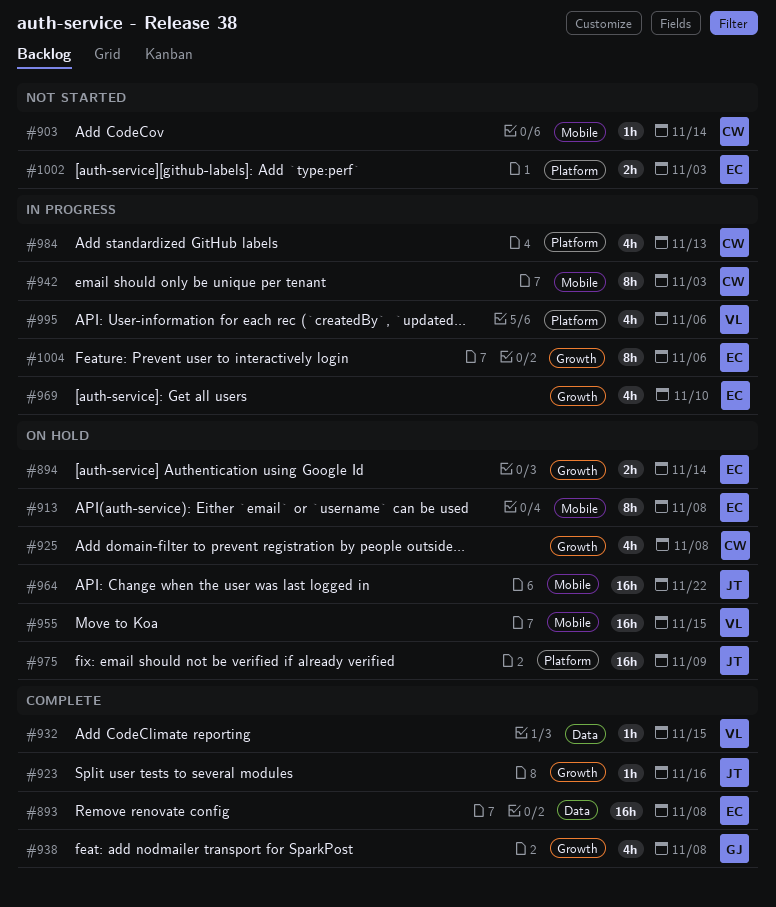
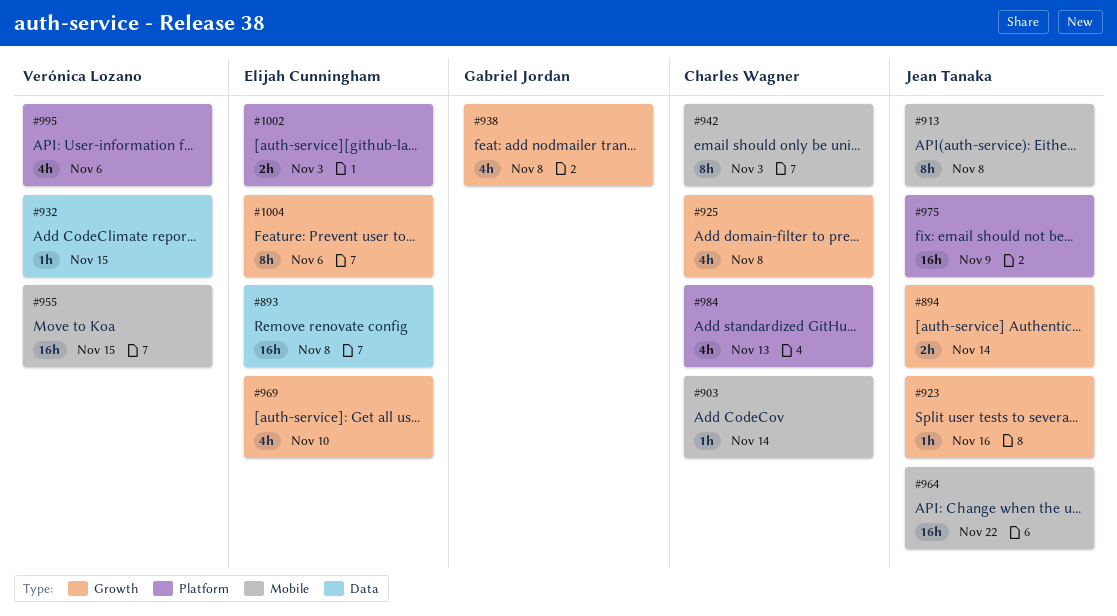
#894, owner: Elijah Cunningham -> Jean Tanaka
#913, owner: Elijah Cunningham -> Jean Tanaka

